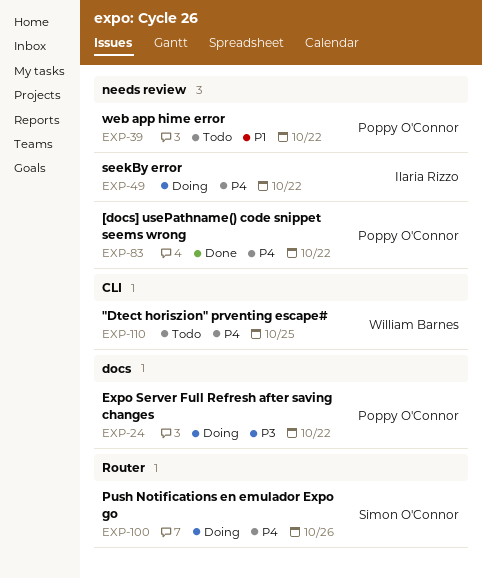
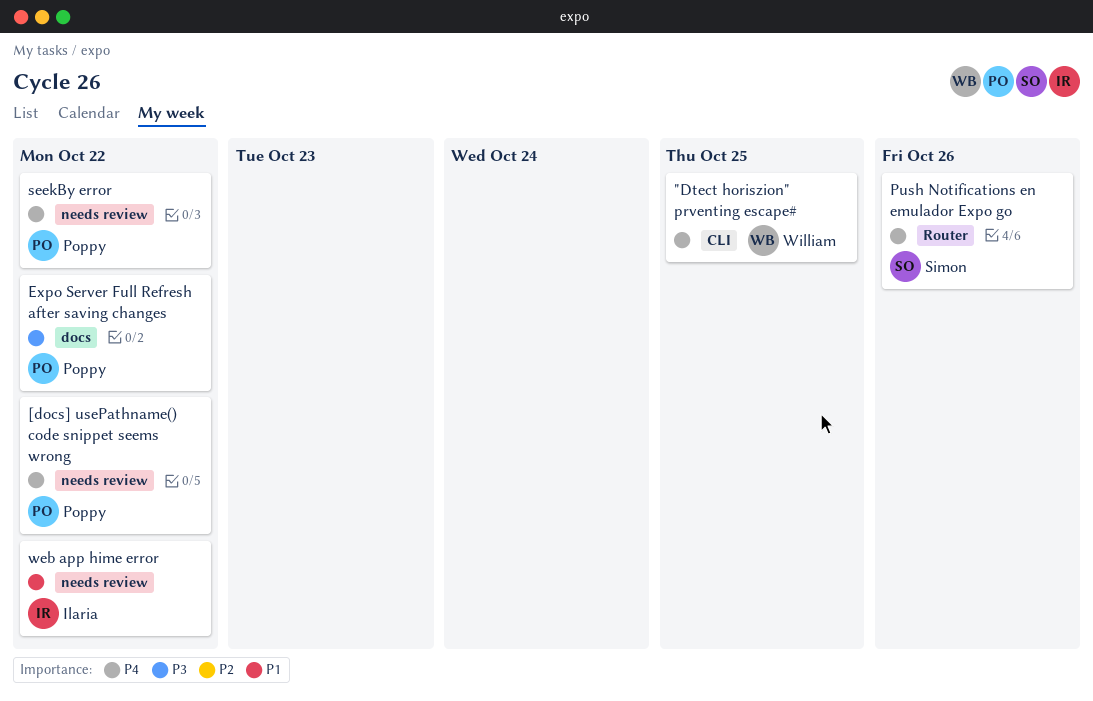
seekBy error, owner: Ilaria Rizzo -> Poppy O'Connor
web app hime error, owner: Poppy O'Connor -> Ilaria Rizzo

